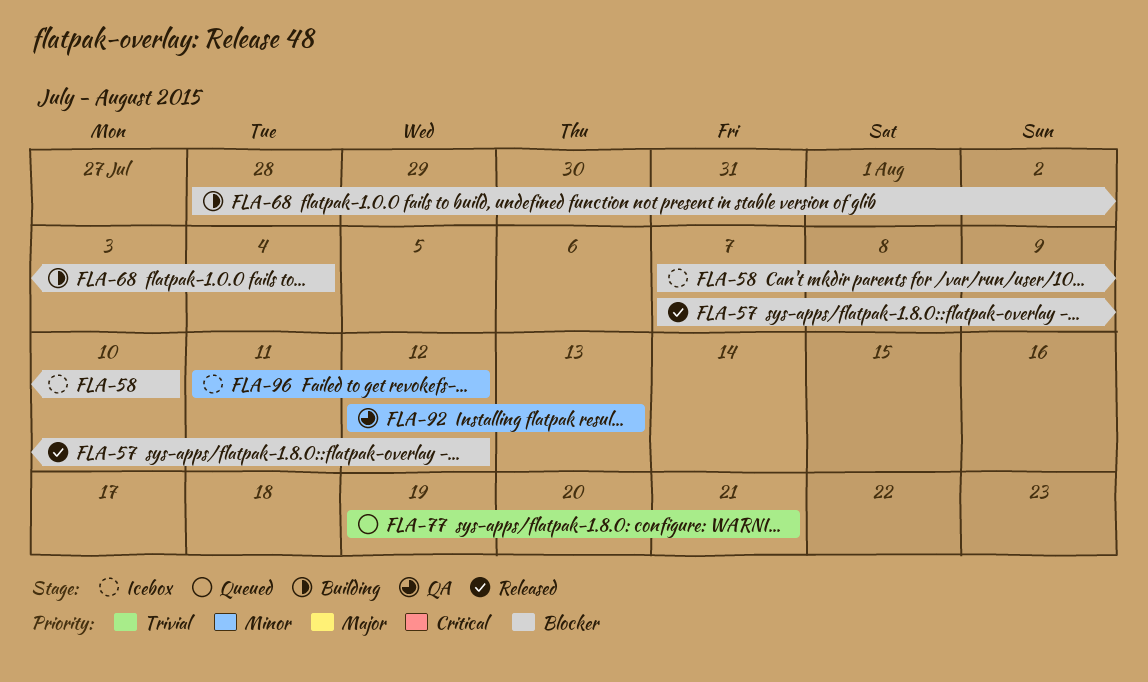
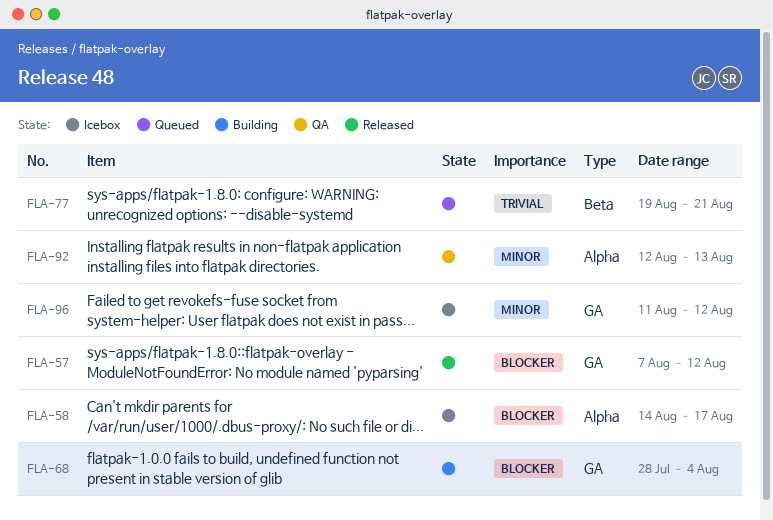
FLA-58, start: Aug 7 -> Aug 14
FLA-58, due: Aug 10 -> Aug 17

